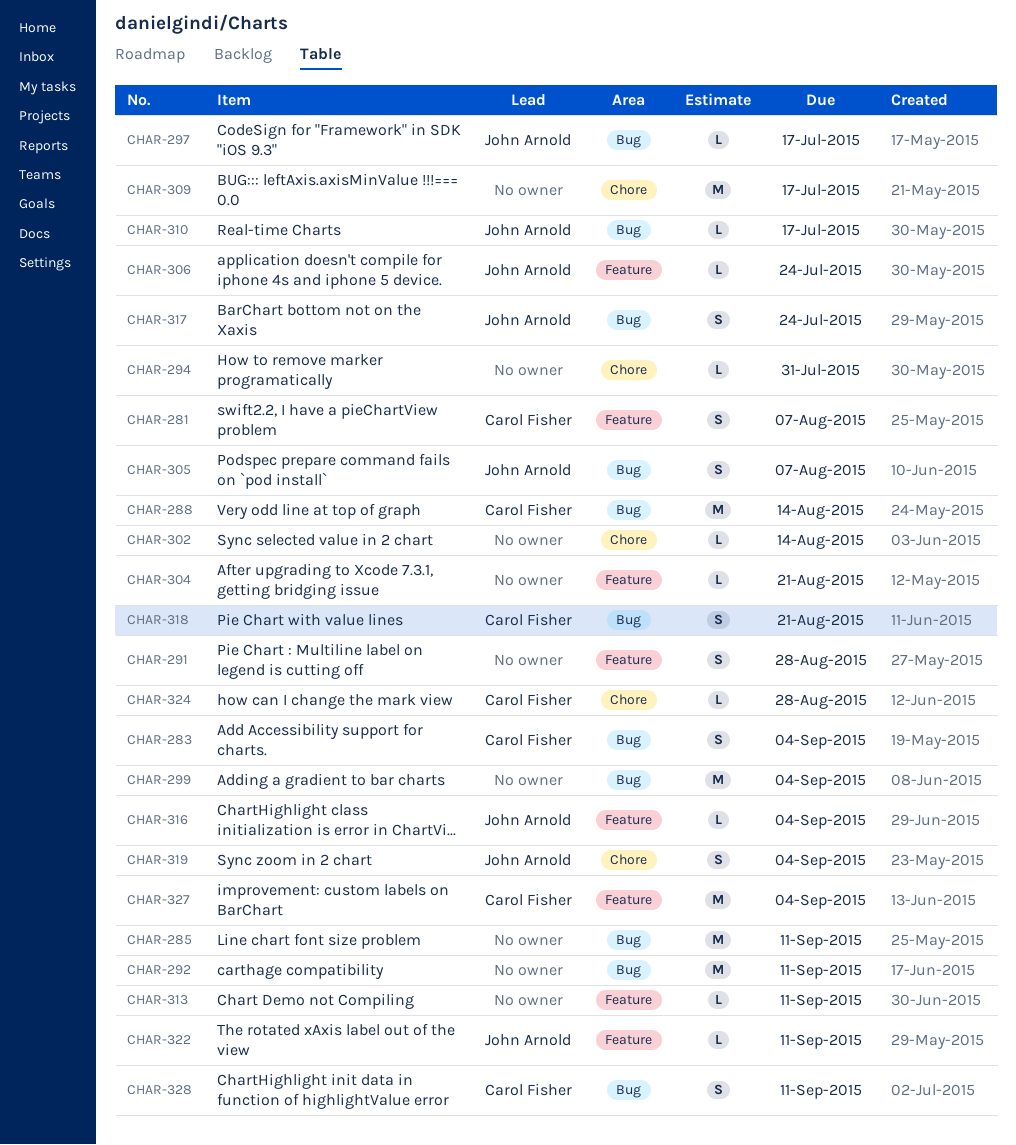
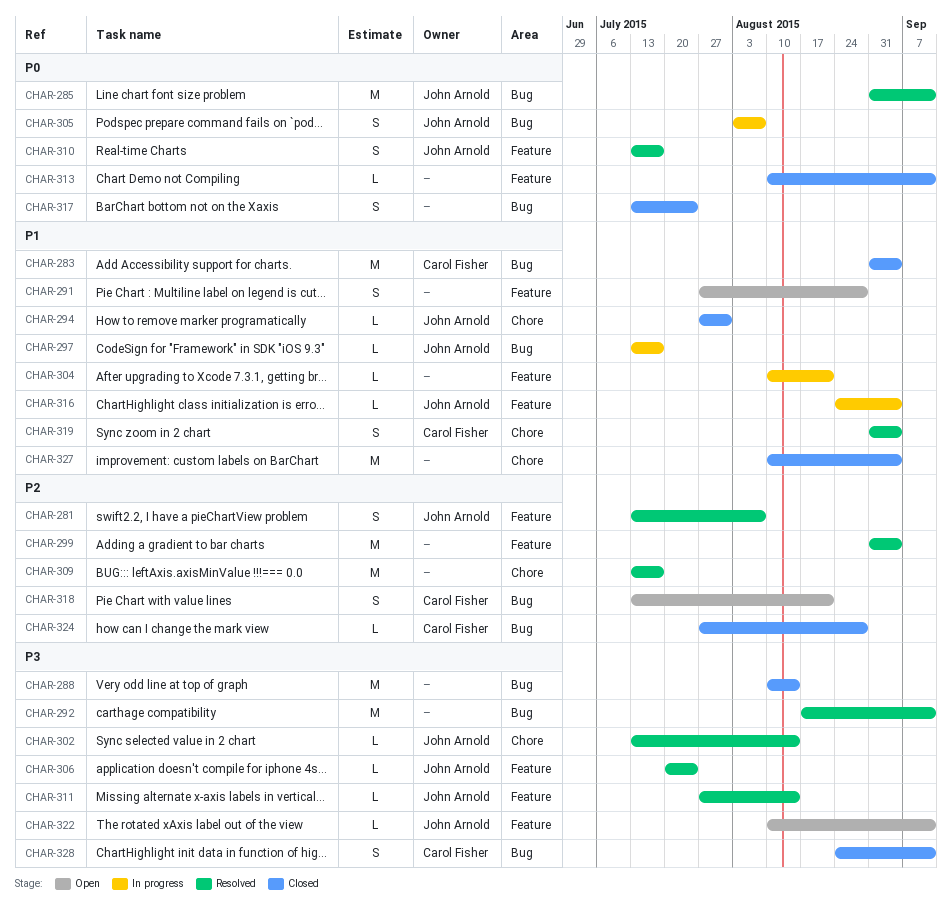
CHAR-281, owner: Carol Fisher -> John Arnold
CHAR-283, estimate: S -> M
CHAR-285, owner: none -> John Arnold
CHAR-288, owner: Carol Fisher -> none
CHAR-294, owner: none -> John Arnold
CHAR-299, label: Bug -> Feature
CHAR-302, owner: none -> John Arnold
CHAR-310, label: Bug -> Feature
CHAR-310, estimate: L -> S
CHAR-311: none -> present
CHAR-317, owner: John Arnold -> none
CHAR-319, owner: John Arnold -> Carol Fisher
CHAR-324, label: Chore -> Bug
CHAR-327, owner: Carol Fisher -> none
CHAR-327, label: Feature -> Chore

